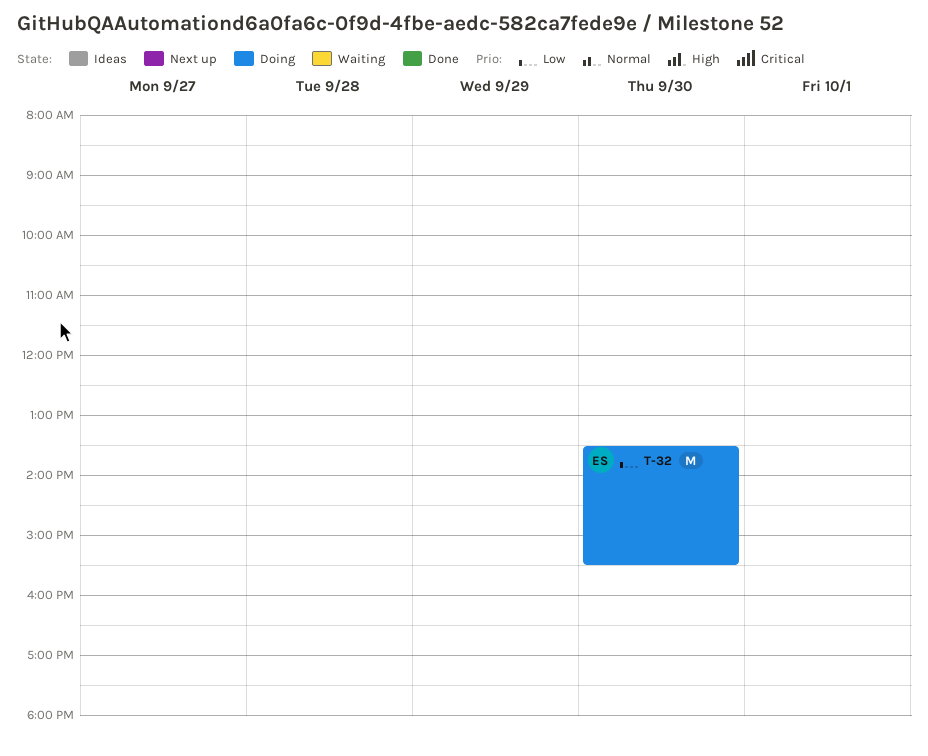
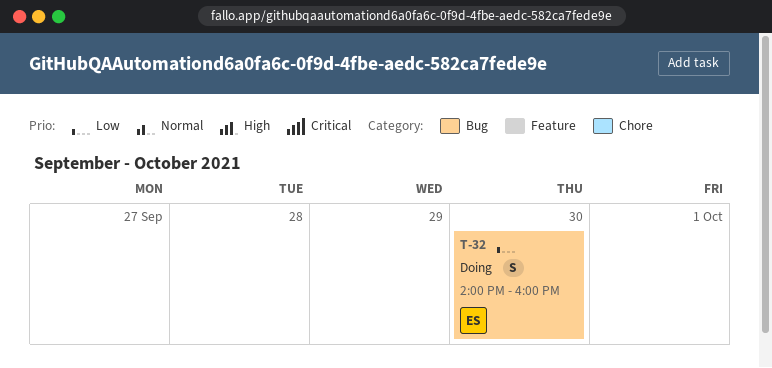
T-32, estimate: M -> S
T-32, begins: 13:30 -> 14:00
T-32, ends: 15:30 -> 16:00

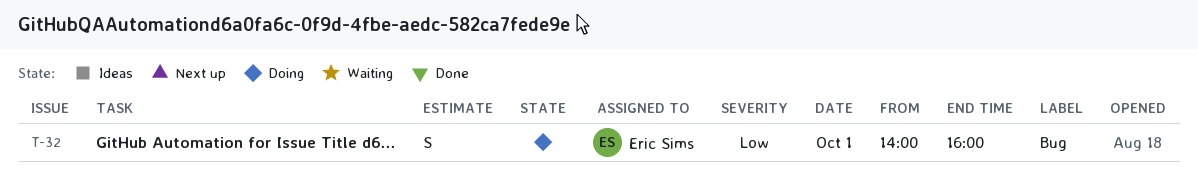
T-32, day: Sep 30 -> Oct 1

